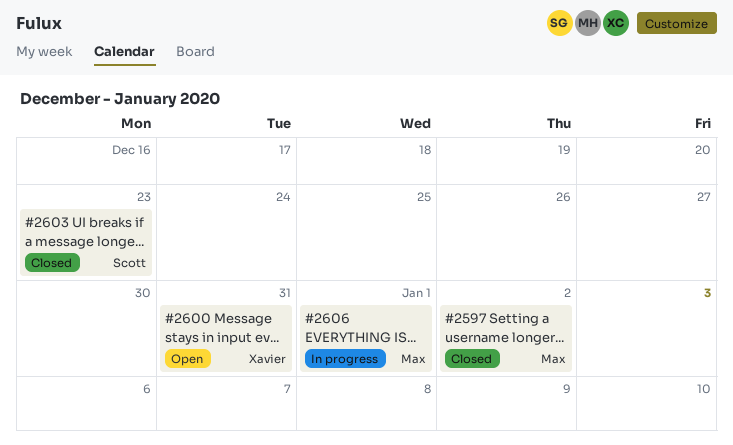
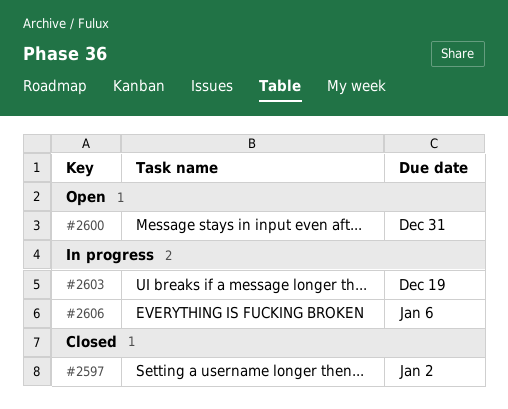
#2603, status: Closed -> In progress
#2603, due: Dec 23 -> Dec 19
#2606, due: Jan 1 -> Jan 6

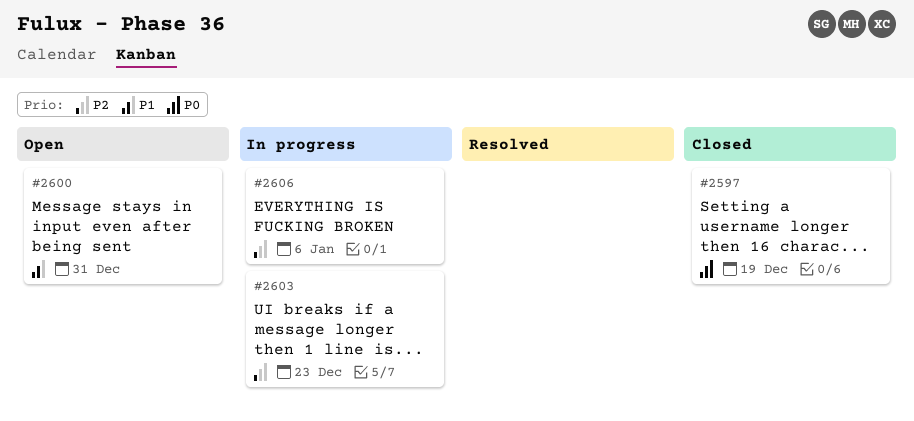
#2597, due: Jan 2 -> Dec 19
#2603, due: Dec 19 -> Dec 23

